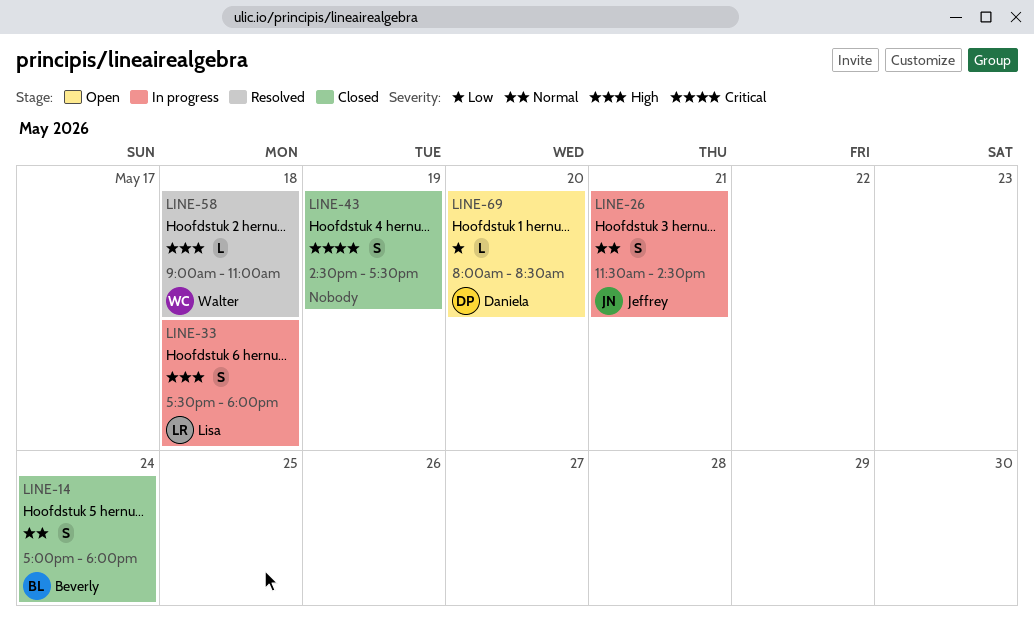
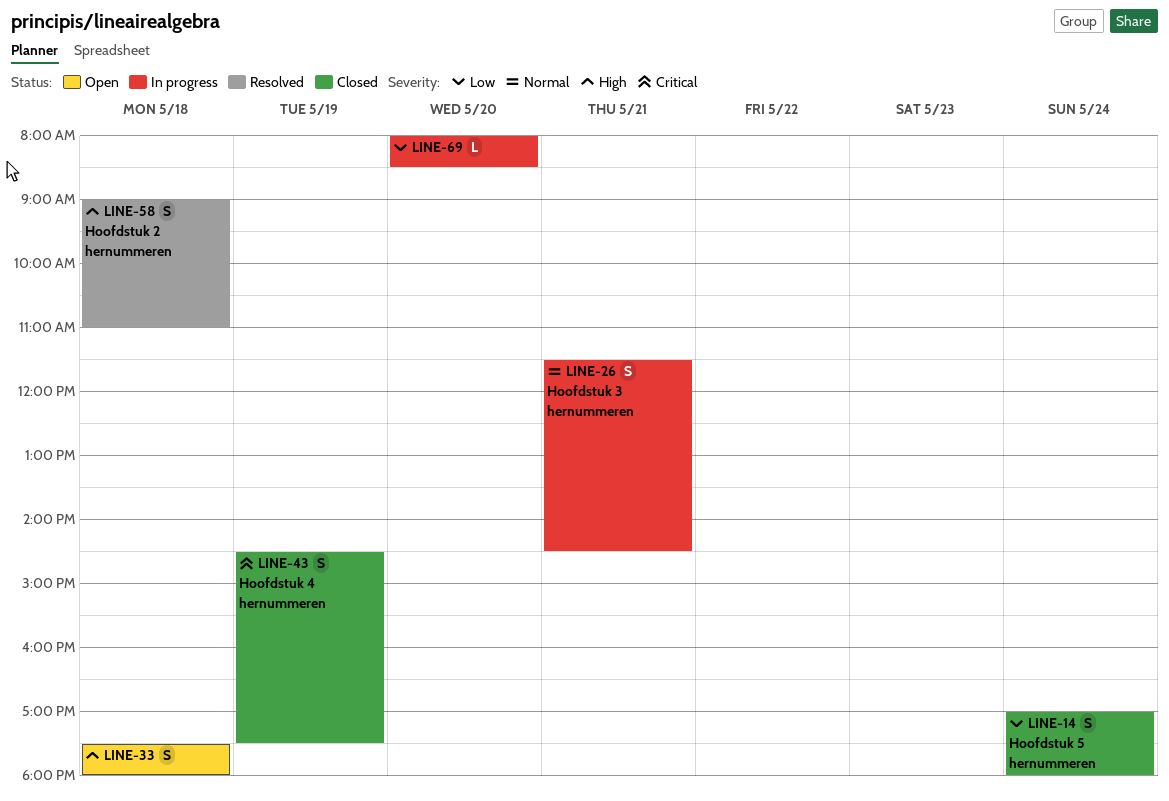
LINE-14, priority: Normal -> Low
LINE-33, status: In progress -> Open
LINE-58, estimate: L -> S
LINE-69, status: Open -> In progress

